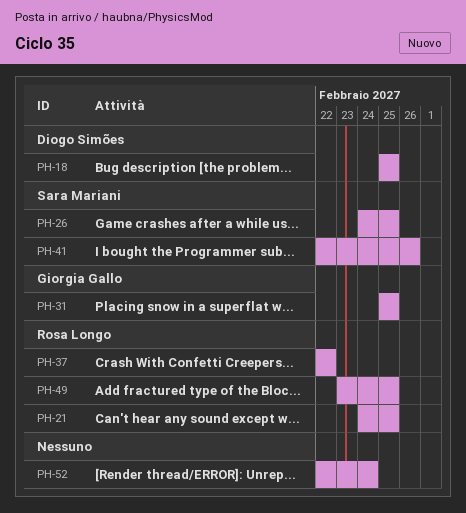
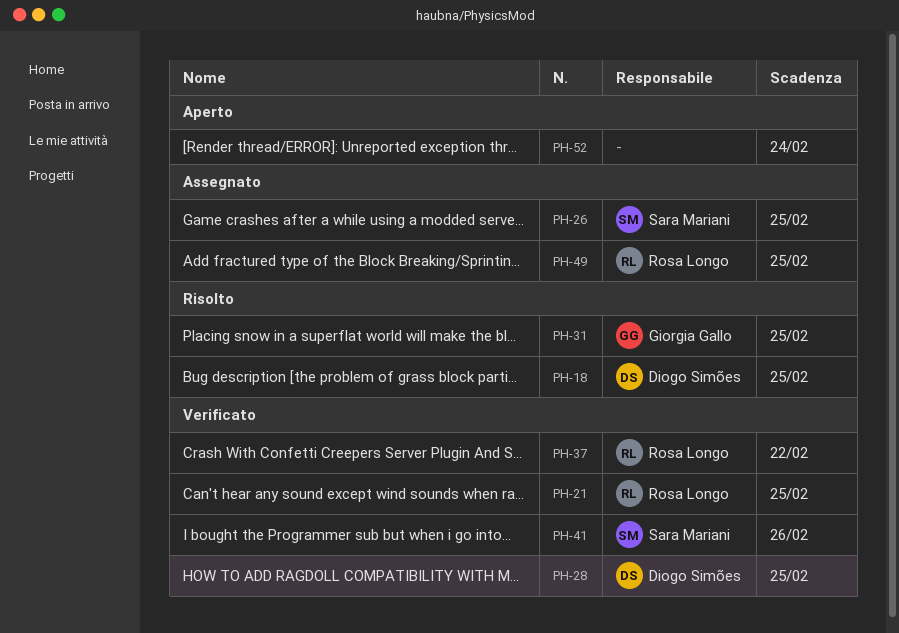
PH-28: none -> present

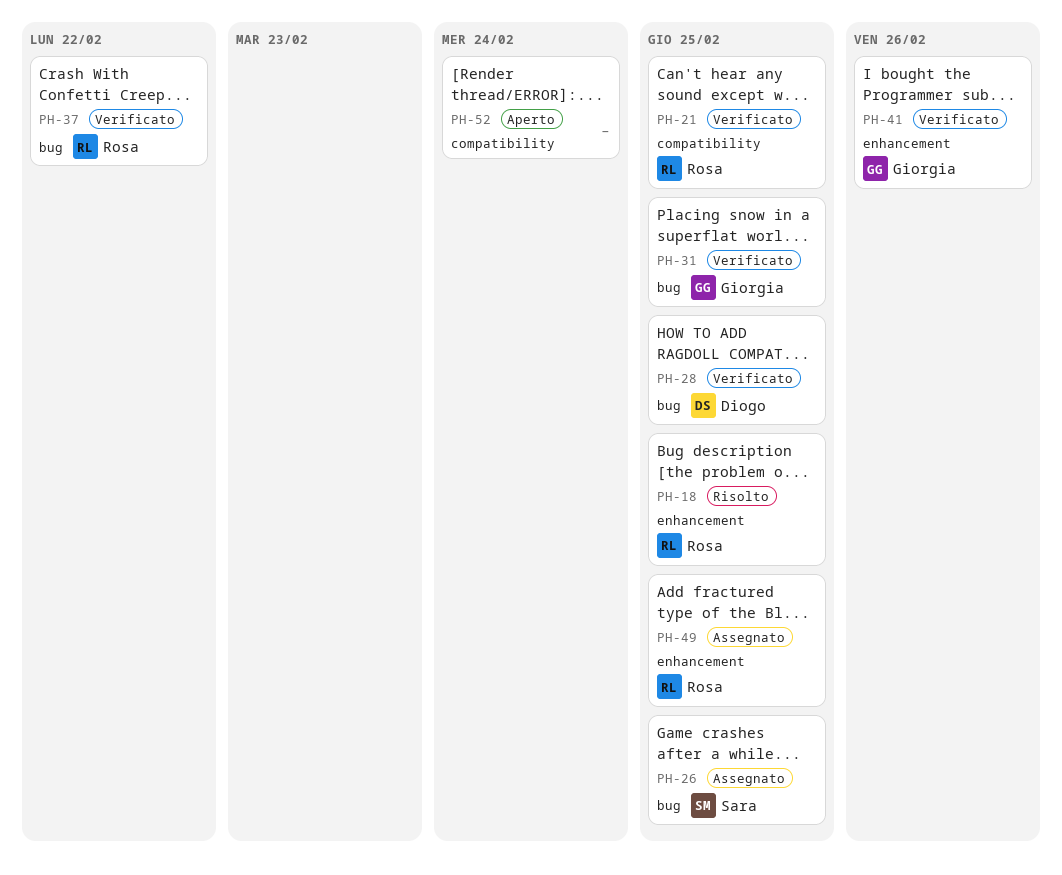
PH-18, owner: Diogo Simões -> Rosa Longo
PH-31, status: Risolto -> Verificato
PH-41, owner: Sara Mariani -> Giorgia Gallo

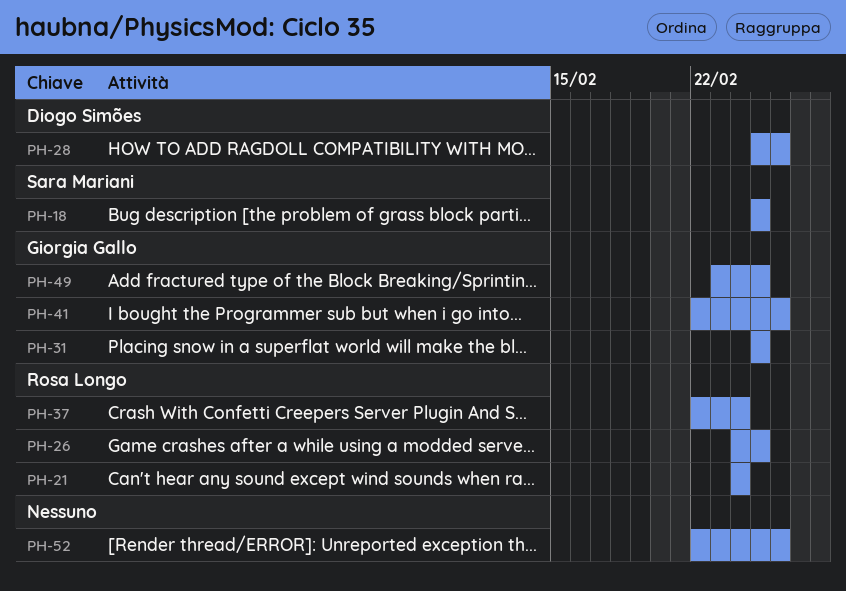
PH-18, owner: Rosa Longo -> Sara Mariani
PH-21, due: Feb 25 -> Feb 24
PH-26, owner: Sara Mariani -> Rosa Longo
PH-28, due: Feb 25 -> Feb 26
PH-37, due: Feb 22 -> Feb 24
PH-49, owner: Rosa Longo -> Giorgia Gallo
PH-52, due: Feb 24 -> Feb 26

